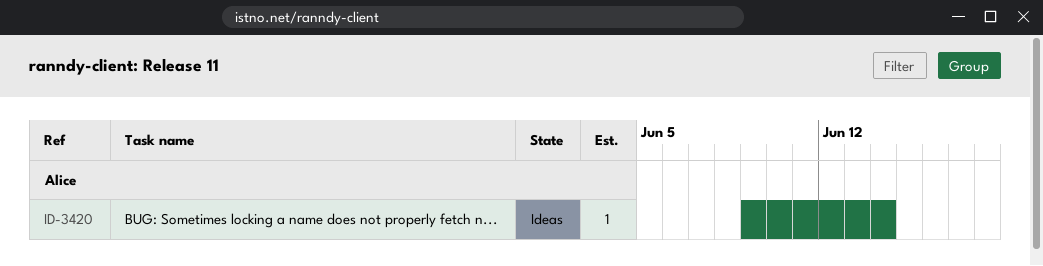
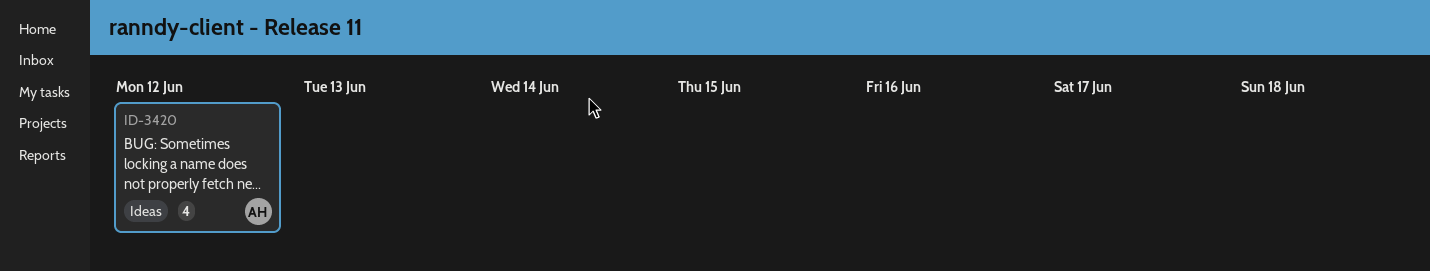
ID-3420, estimate: 1 -> 4
ID-3420, due: Jun 14 -> Jun 12

